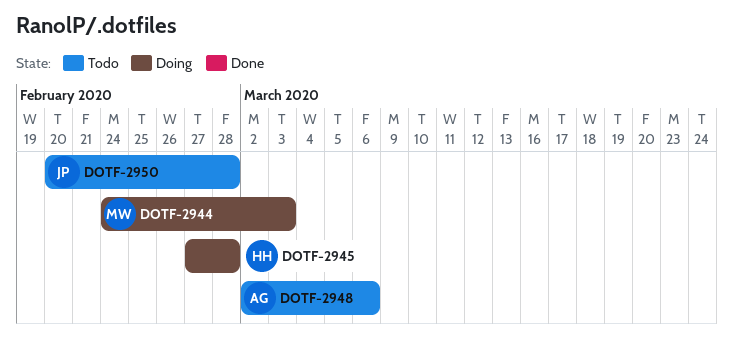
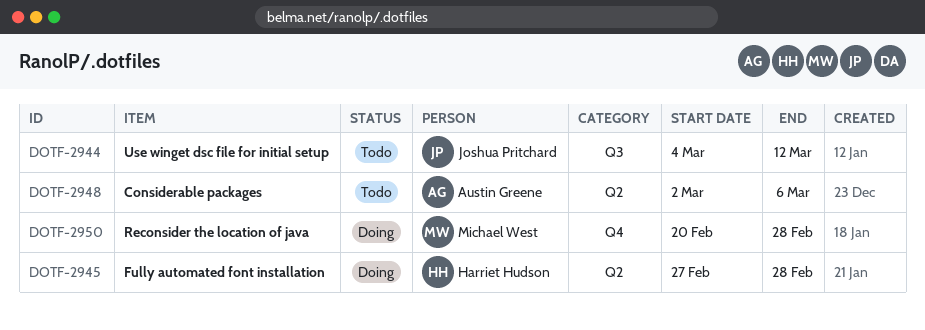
DOTF-2944, status: Doing -> Todo
DOTF-2944, owner: Michael West -> Joshua Pritchard
DOTF-2944, start: Feb 24 -> Mar 4
DOTF-2944, due: Mar 3 -> Mar 12
DOTF-2950, status: Todo -> Doing
DOTF-2950, owner: Joshua Pritchard -> Michael West

